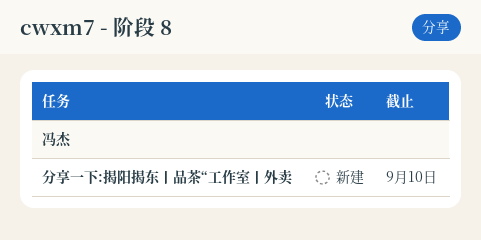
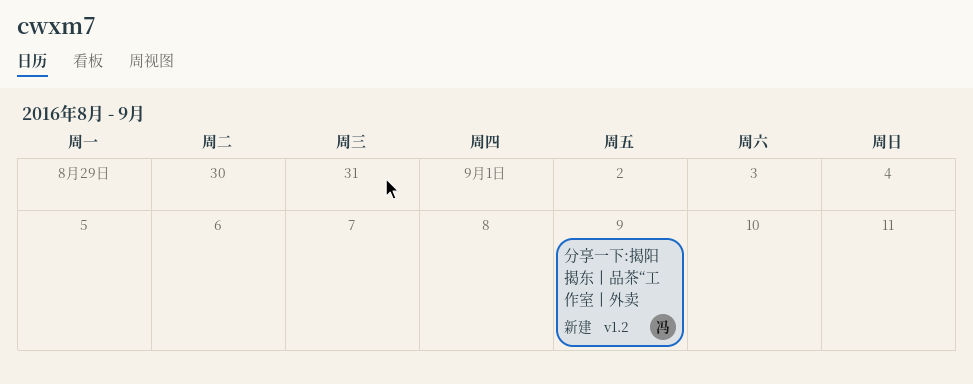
分享一下:揭阳揭东丨品茶“工作室丨外卖, due: Sep 10 -> Sep 9

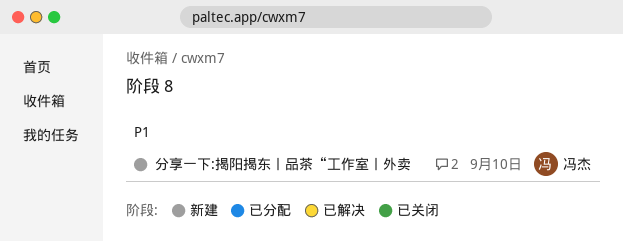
分享一下:揭阳揭东丨品茶“工作室丨外卖, due: Sep 9 -> Sep 10

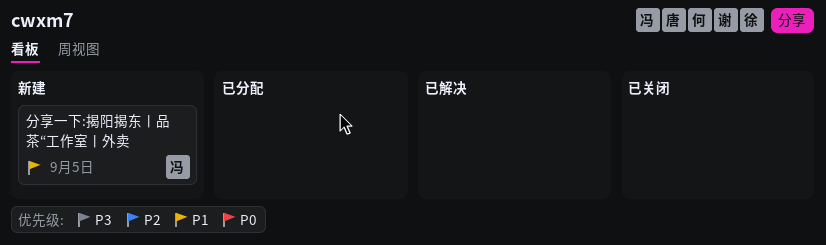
分享一下:揭阳揭东丨品茶“工作室丨外卖, due: Sep 10 -> Sep 5

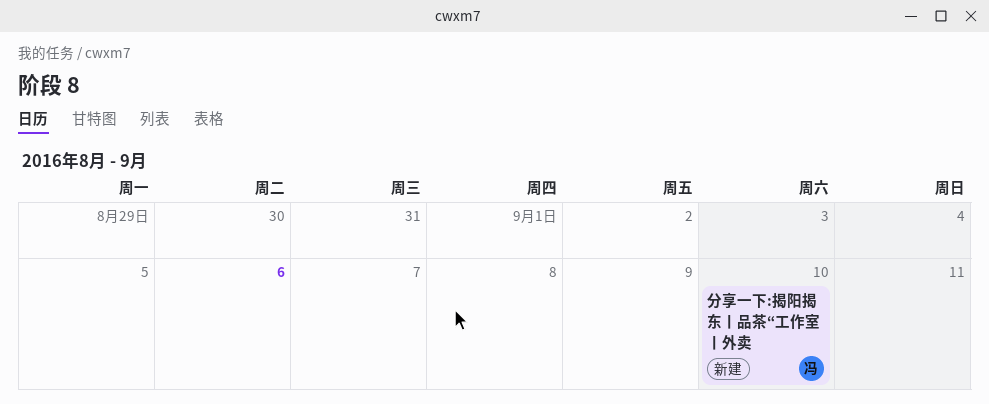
分享一下:揭阳揭东丨品茶“工作室丨外卖, due: Sep 5 -> Sep 10

